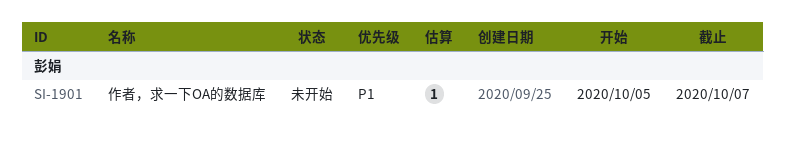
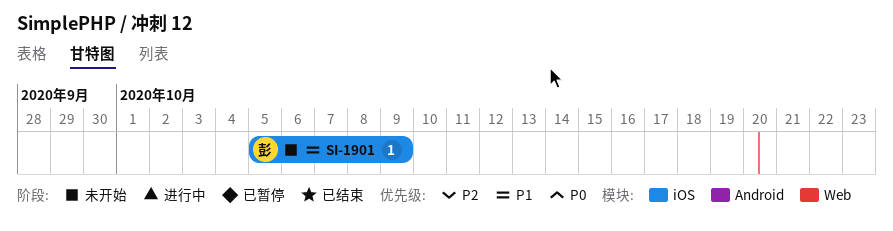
SI-1901, due: Oct 7 -> Oct 9

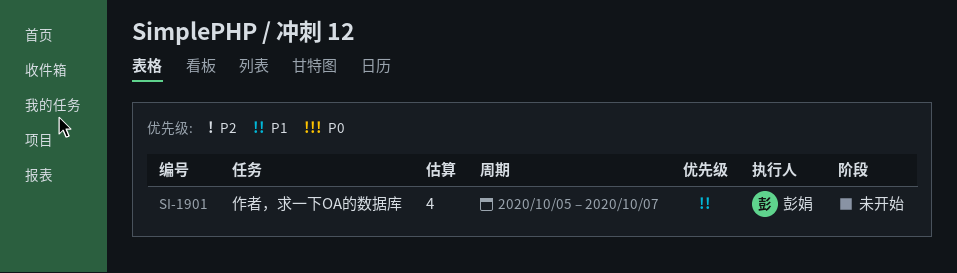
SI-1901, estimate: 1 -> 4
SI-1901, due: Oct 9 -> Oct 7

